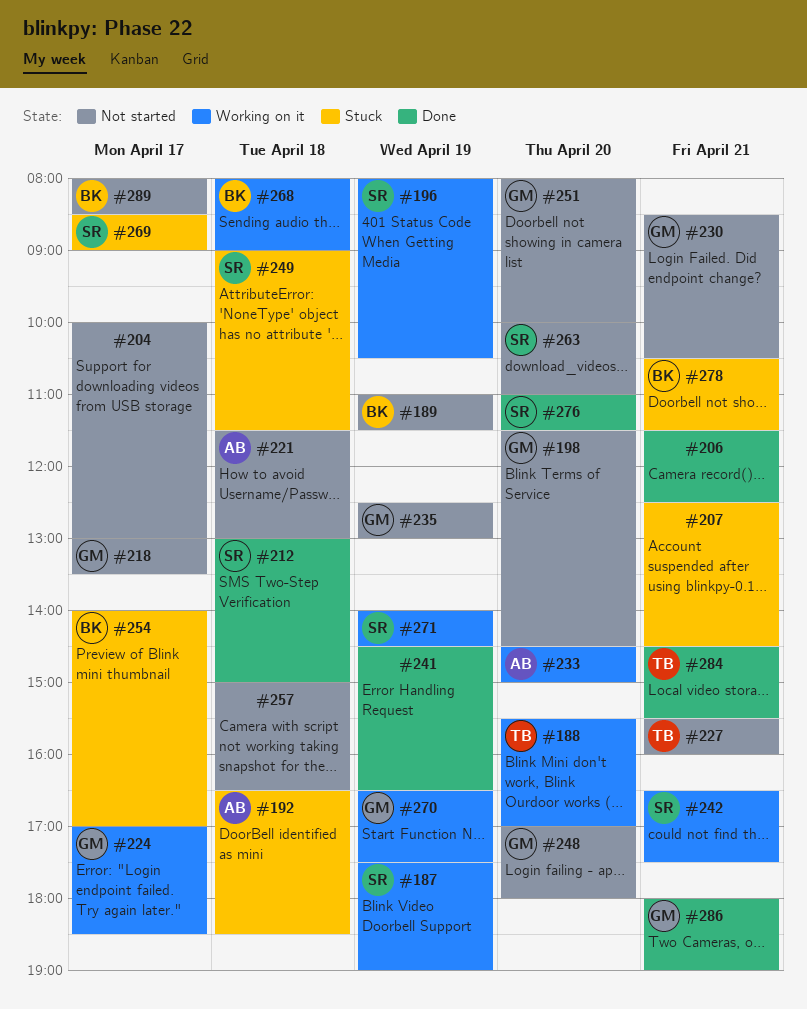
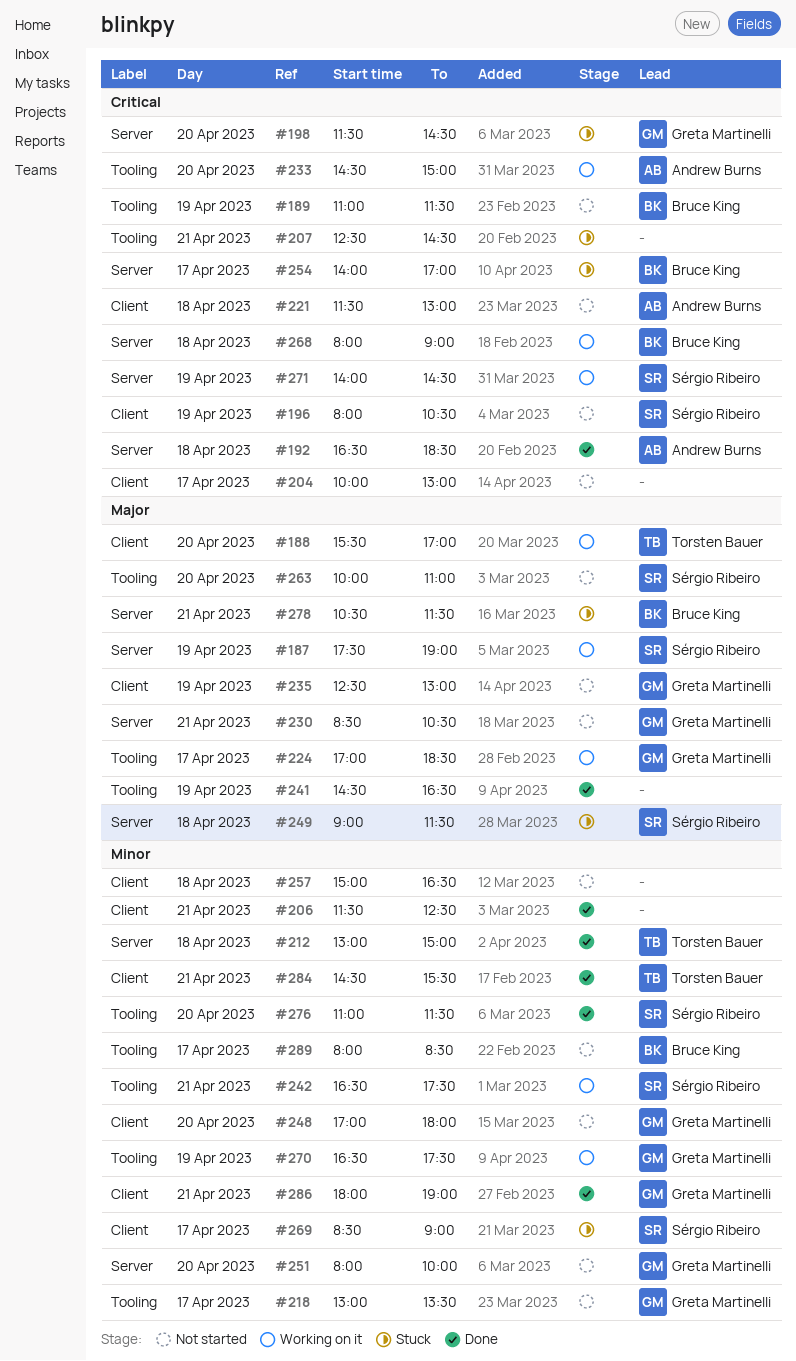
#192, status: Stuck -> Done
#196, status: Working on it -> Not started
#198, status: Not started -> Stuck
#212, owner: Sérgio Ribeiro -> Torsten Bauer
#227: present -> none

